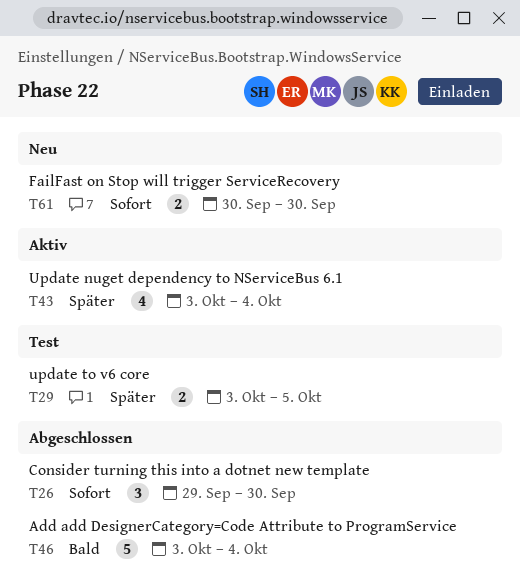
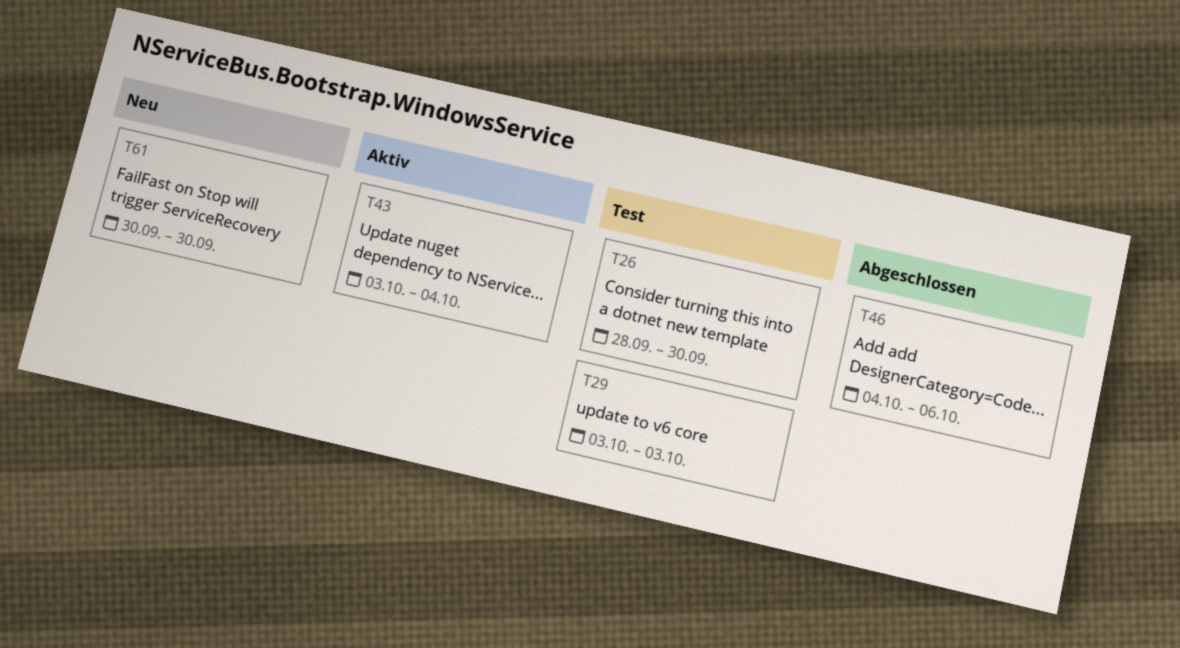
T26, status: Abgeschlossen -> Test
T26, start: Sep 29 -> Sep 28
T29, due: Oct 5 -> Oct 3
T46, start: Oct 3 -> Oct 4
T46, due: Oct 4 -> Oct 6

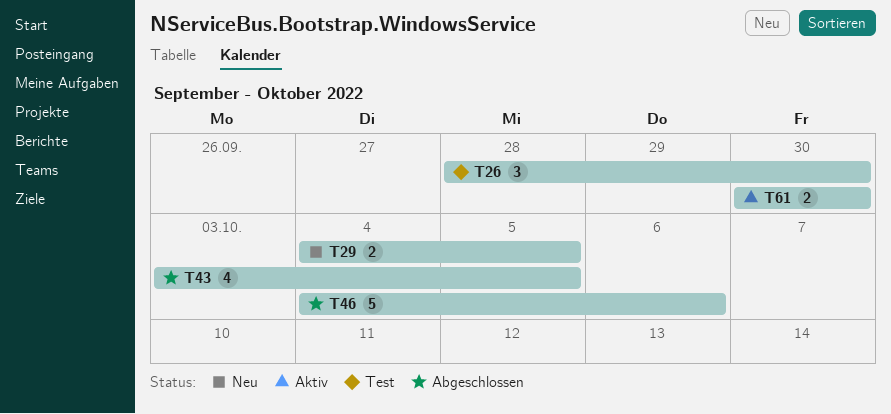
T29, status: Test -> Neu
T29, start: Oct 3 -> Oct 4
T29, due: Oct 3 -> Oct 5
T43, status: Aktiv -> Abgeschlossen
T43, due: Oct 4 -> Oct 5
T61, status: Neu -> Aktiv

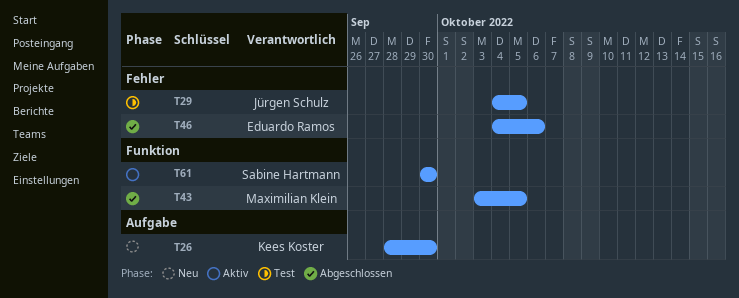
T26, status: Test -> Neu
T29, status: Neu -> Test

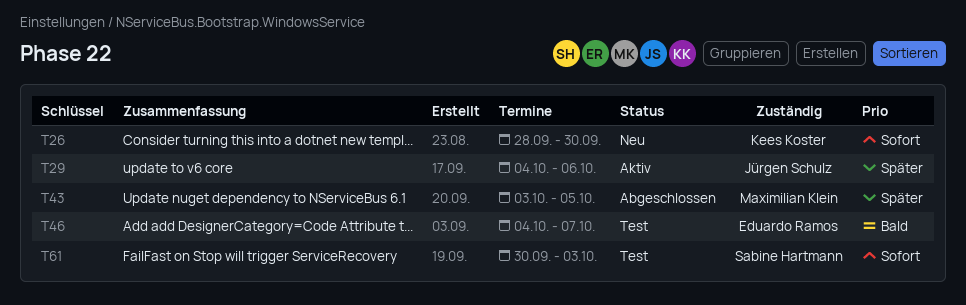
T29, status: Test -> Aktiv
T29, due: Oct 5 -> Oct 6
T46, status: Abgeschlossen -> Test
T46, due: Oct 6 -> Oct 7
T61, status: Aktiv -> Test
T61, due: Sep 30 -> Oct 3

